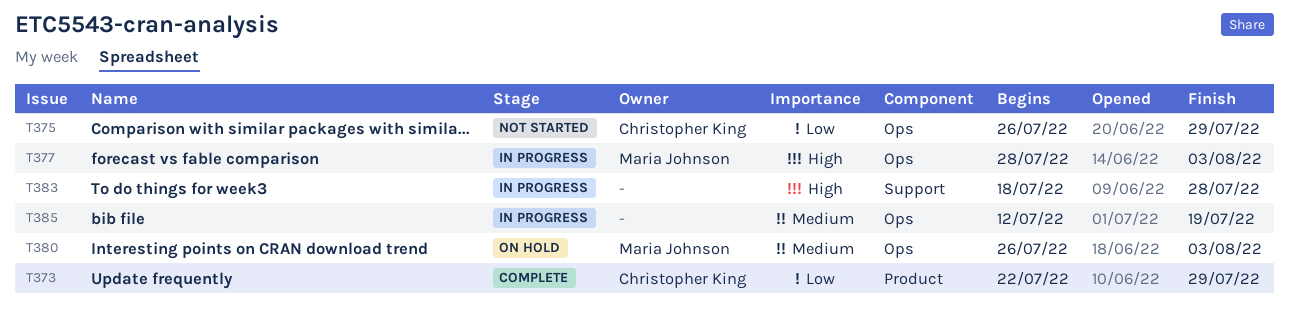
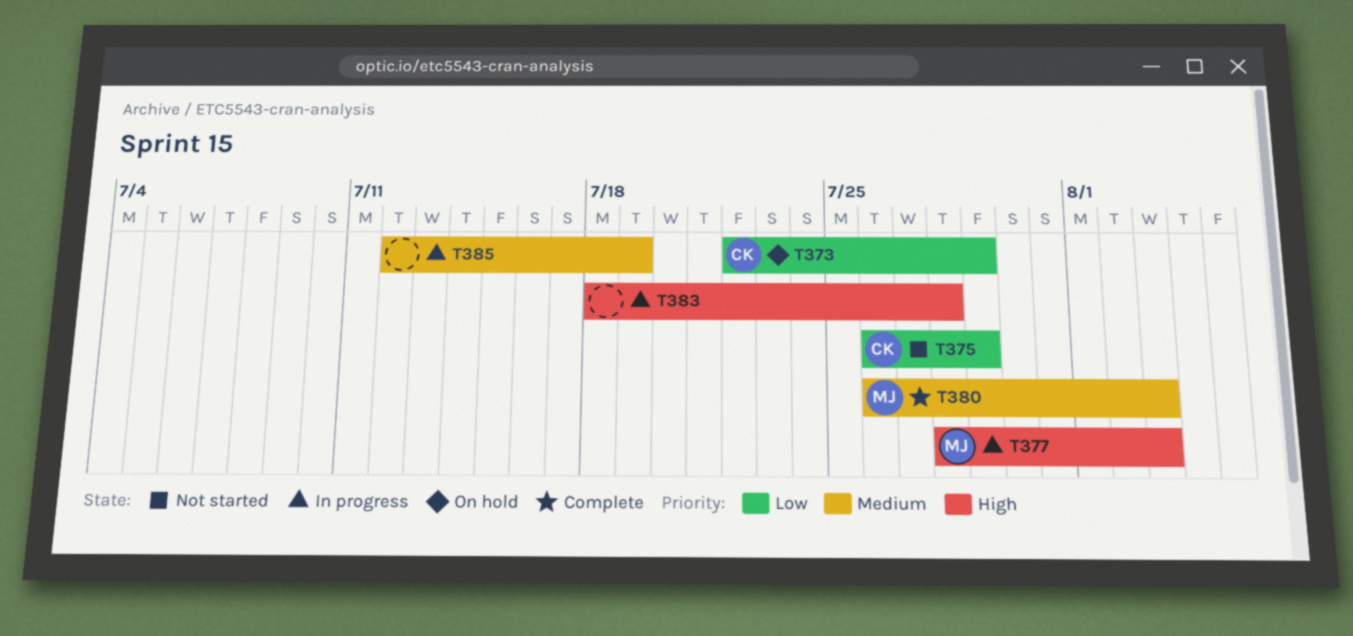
T373, status: Complete -> On hold
T380, status: On hold -> Complete

